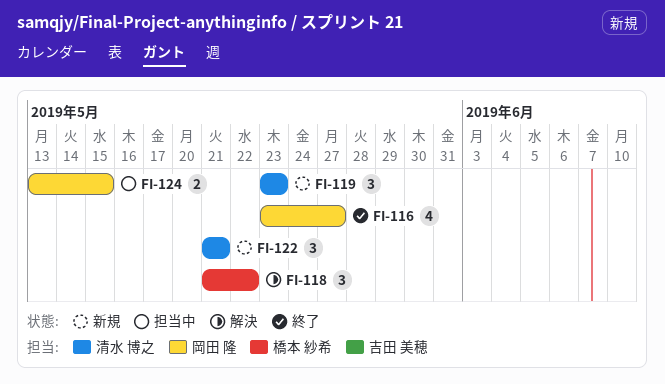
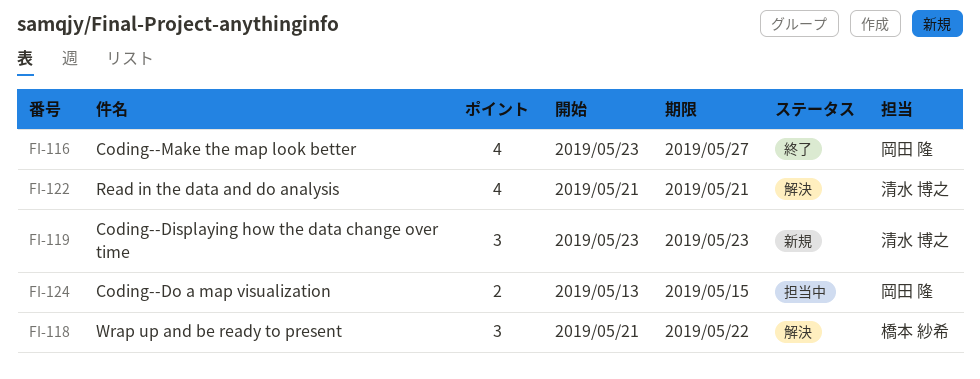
FI-122, status: 新規 -> 解決
FI-122, estimate: 3 -> 4

